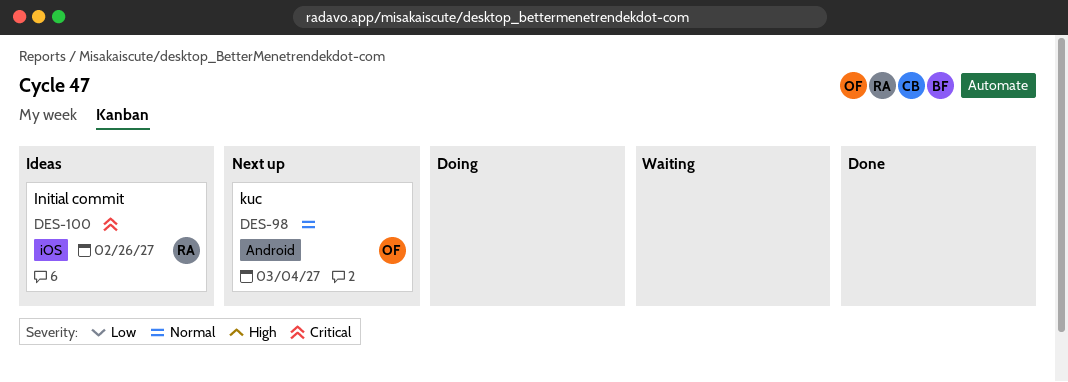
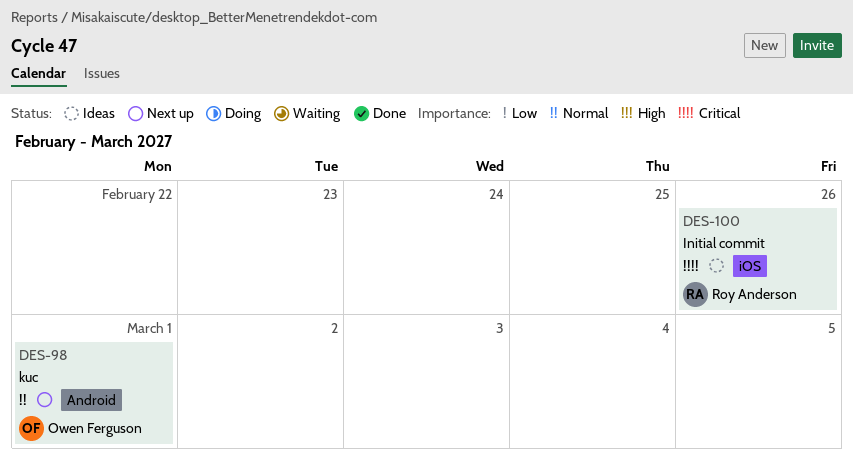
DES-98, due: Mar 4 -> Mar 1

